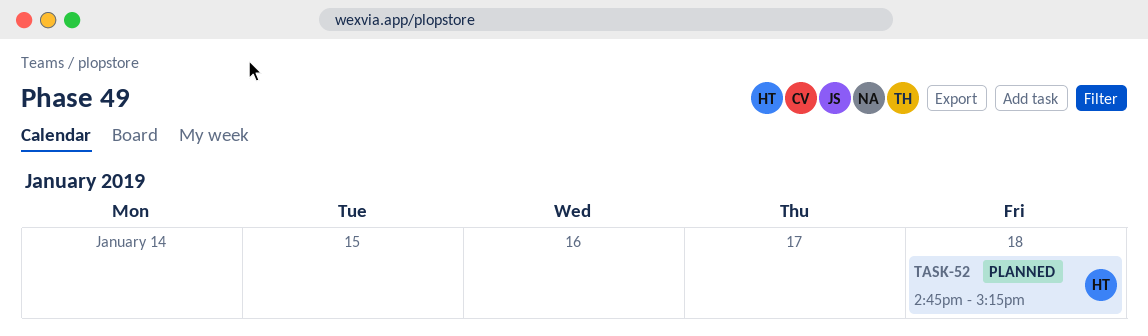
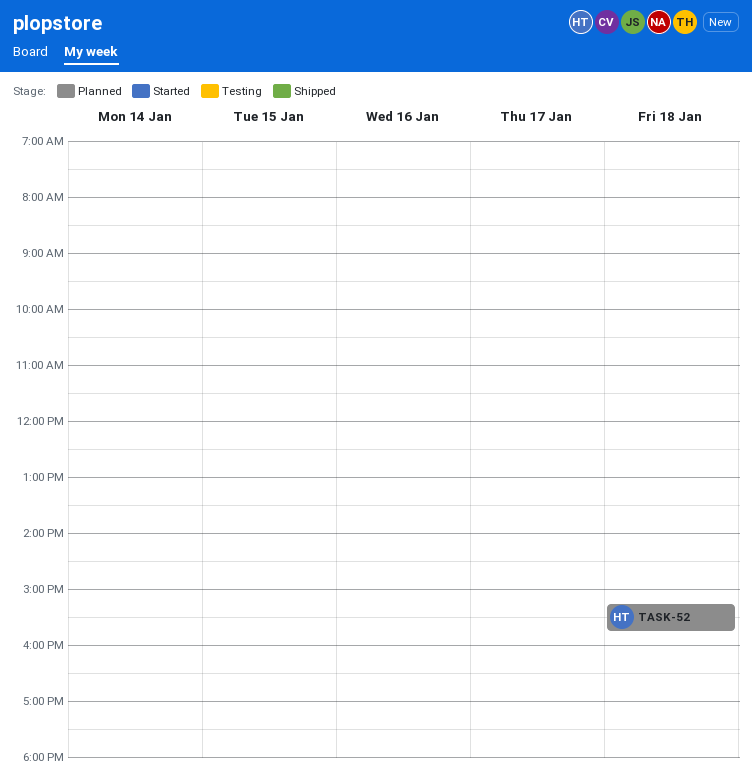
TASK-52, begins: 14:45 -> 15:15
TASK-52, ends: 15:15 -> 15:45

